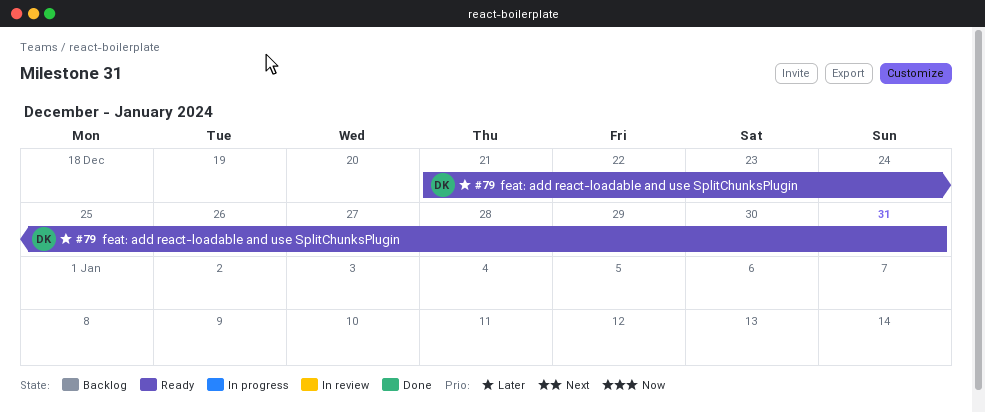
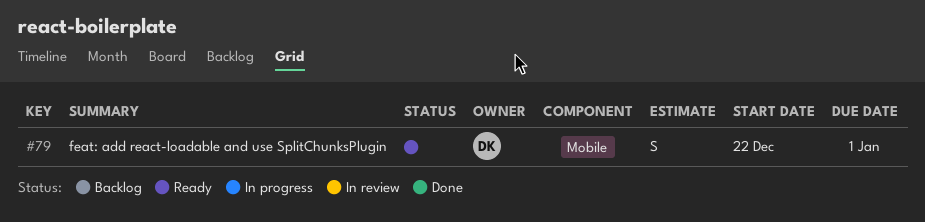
#79, start: Dec 21 -> Dec 22
#79, due: Dec 31 -> Jan 1

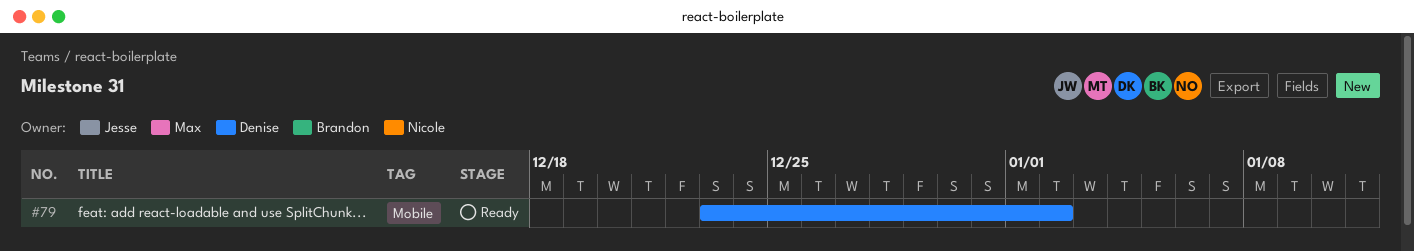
#79, start: Dec 22 -> Dec 23
#79, due: Jan 1 -> Jan 2

